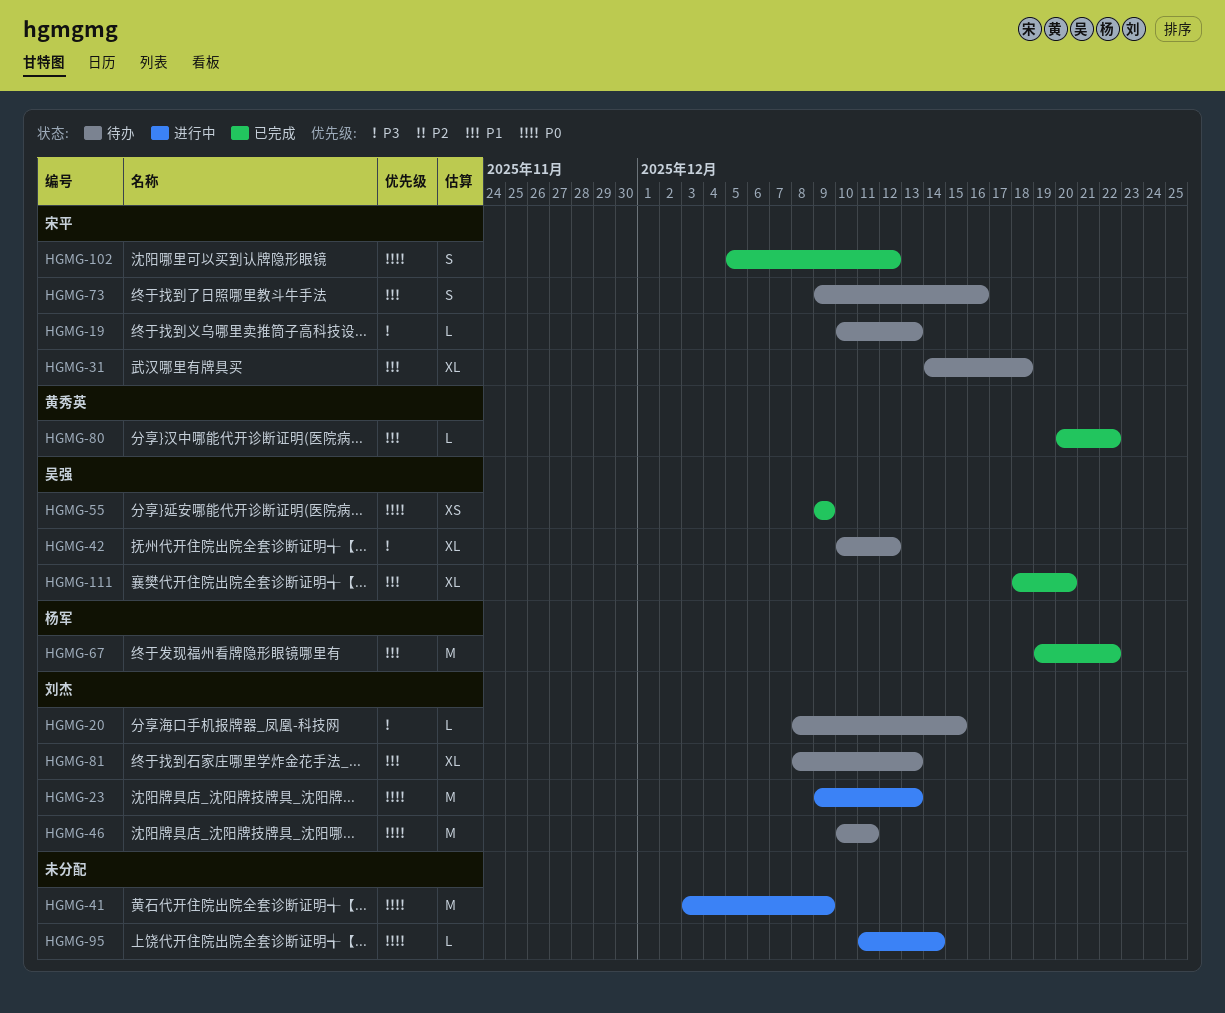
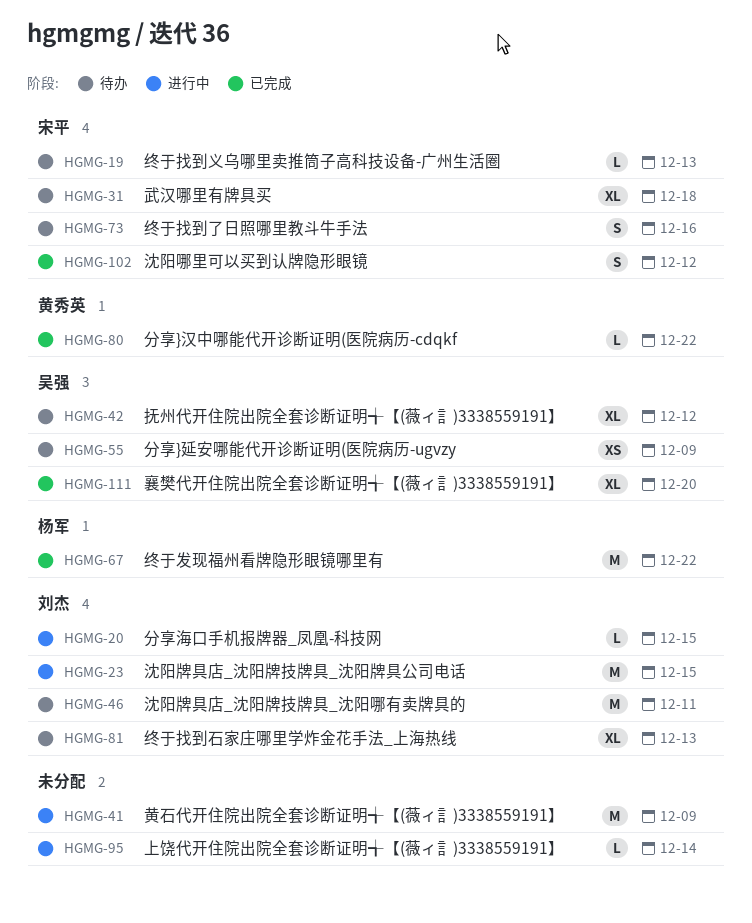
HGMG-20, status: 待办 -> 进行中
HGMG-23, due: Dec 13 -> Dec 15
HGMG-55, status: 已完成 -> 待办

